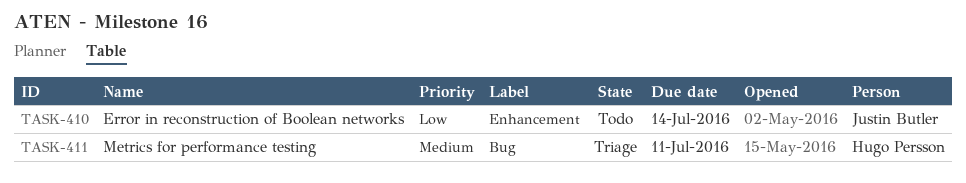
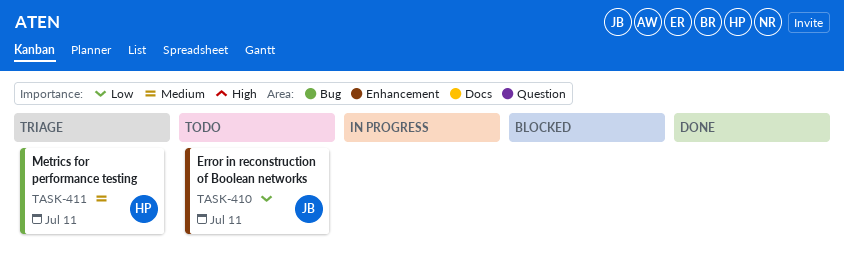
TASK-410, due: Jul 14 -> Jul 11

